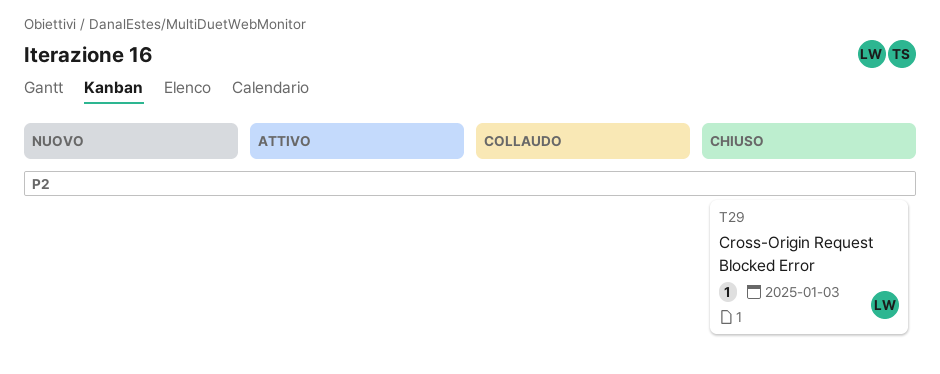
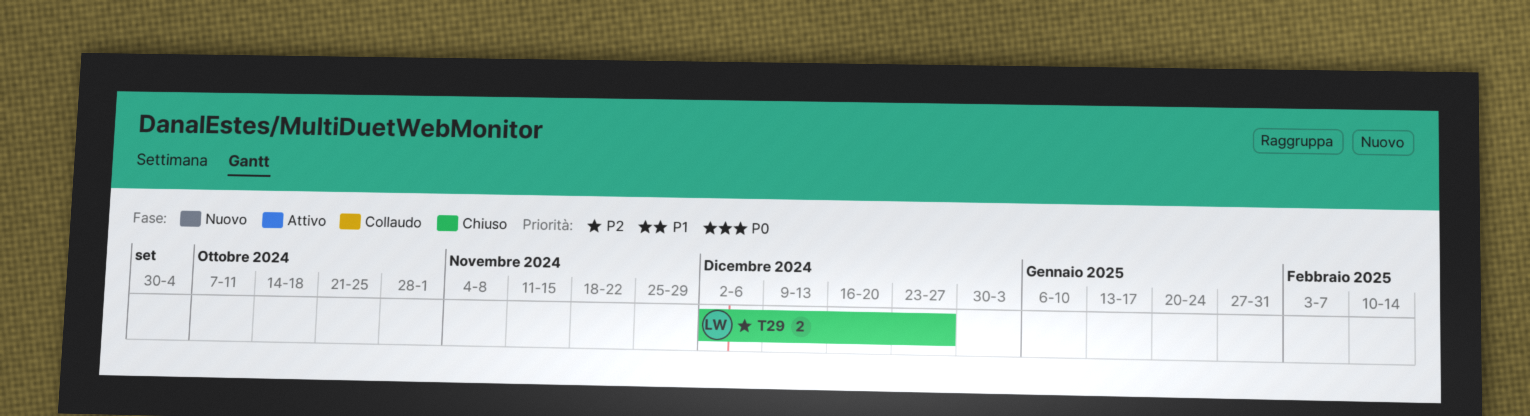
T29, estimate: 1 -> 2
T29, due: Jan 3 -> Dec 27

